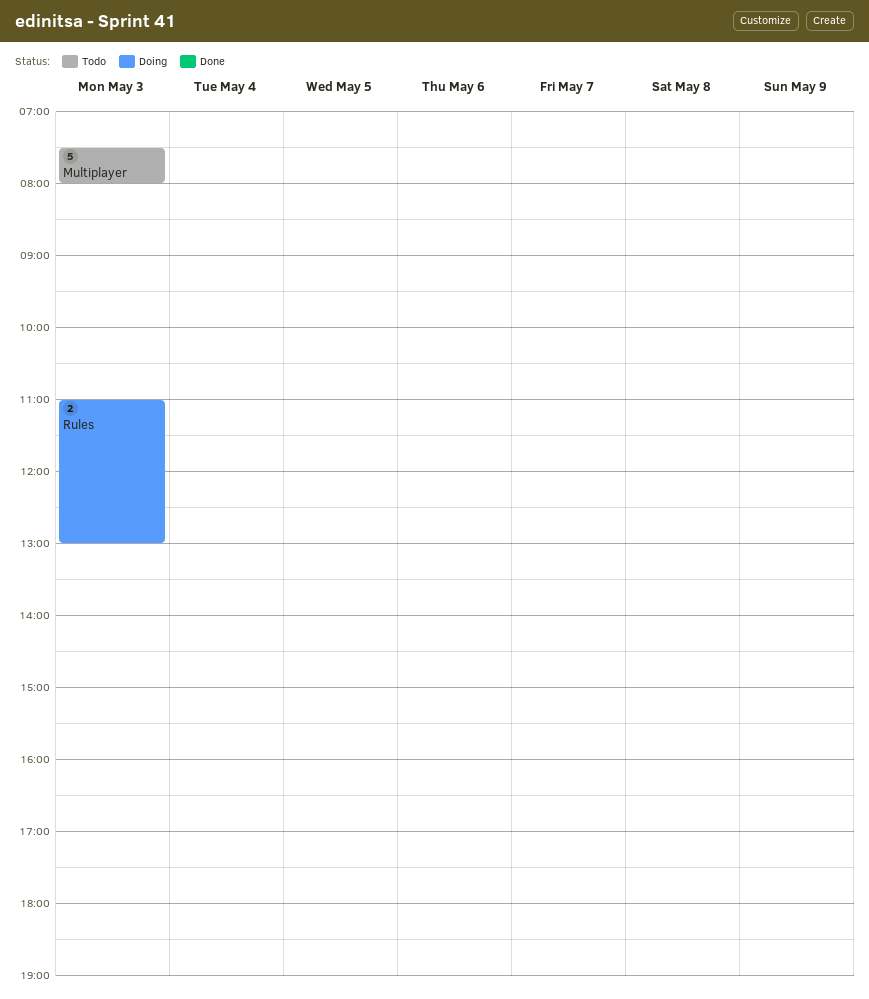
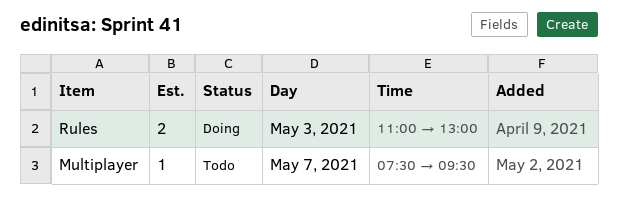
Multiplayer, estimate: 5 -> 1
Multiplayer, day: May 3 -> May 7
Multiplayer, ends: 08:00 -> 09:30

